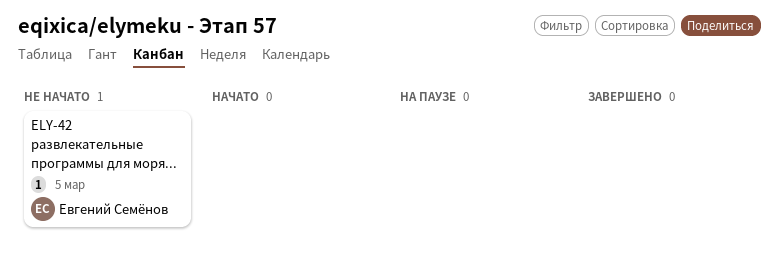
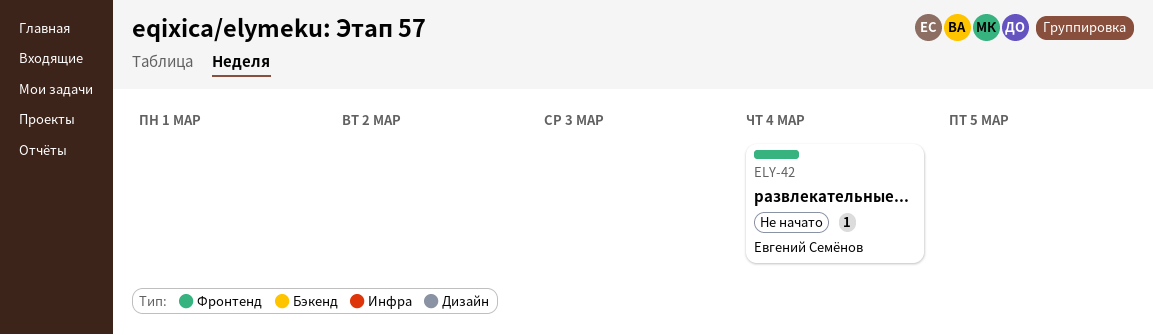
ELY-42, due: Mar 5 -> Mar 4

